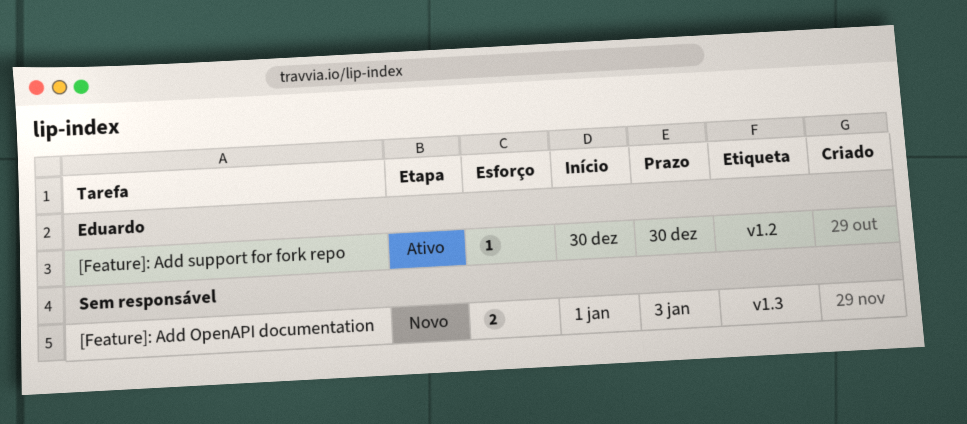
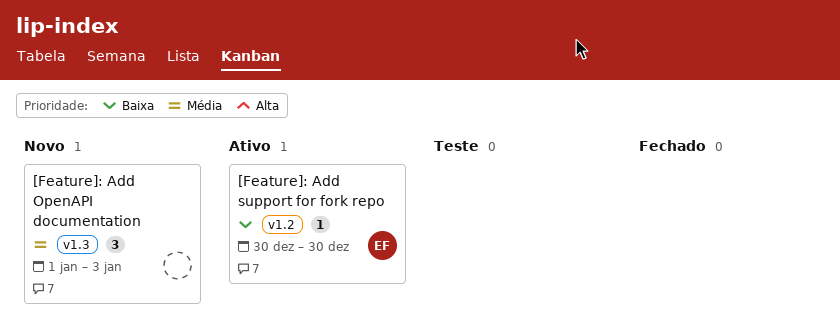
[Feature]: Add OpenAPI documentation, estimate: 2 -> 3

